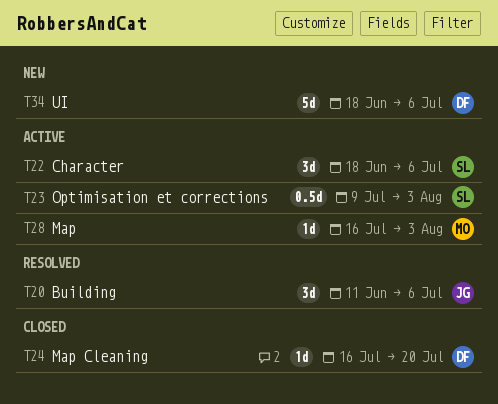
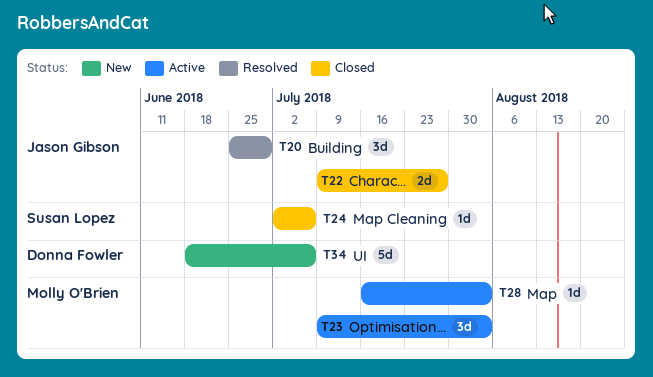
T20, start: Jun 11 -> Jun 25
T20, due: Jul 6 -> Jun 29
T22, status: Active -> Closed
T22, owner: Susan Lopez -> Jason Gibson
T22, estimate: 3d -> 2d
T22, start: Jun 18 -> Jul 9
T22, due: Jul 6 -> Jul 27
T23, owner: Susan Lopez -> Molly O'Brien
T23, estimate: 0.5d -> 3d
T24, owner: Donna Fowler -> Susan Lopez
T24, start: Jul 16 -> Jul 2
T24, due: Jul 20 -> Jul 6

